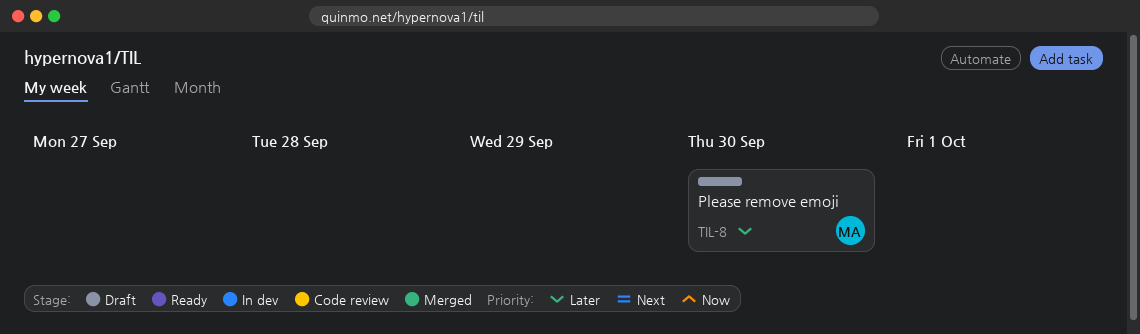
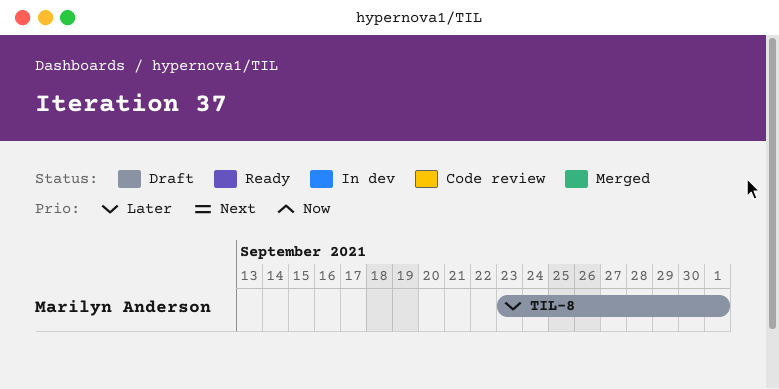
TIL-8, due: Sep 30 -> Oct 1

